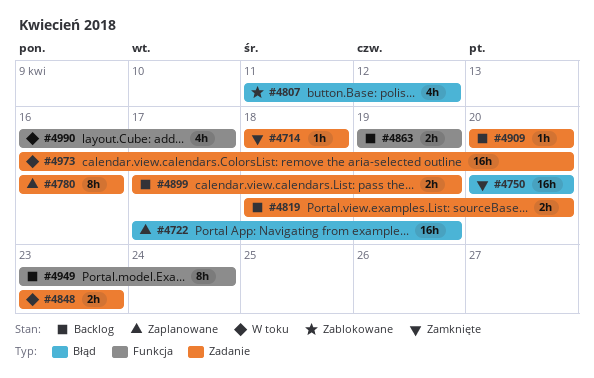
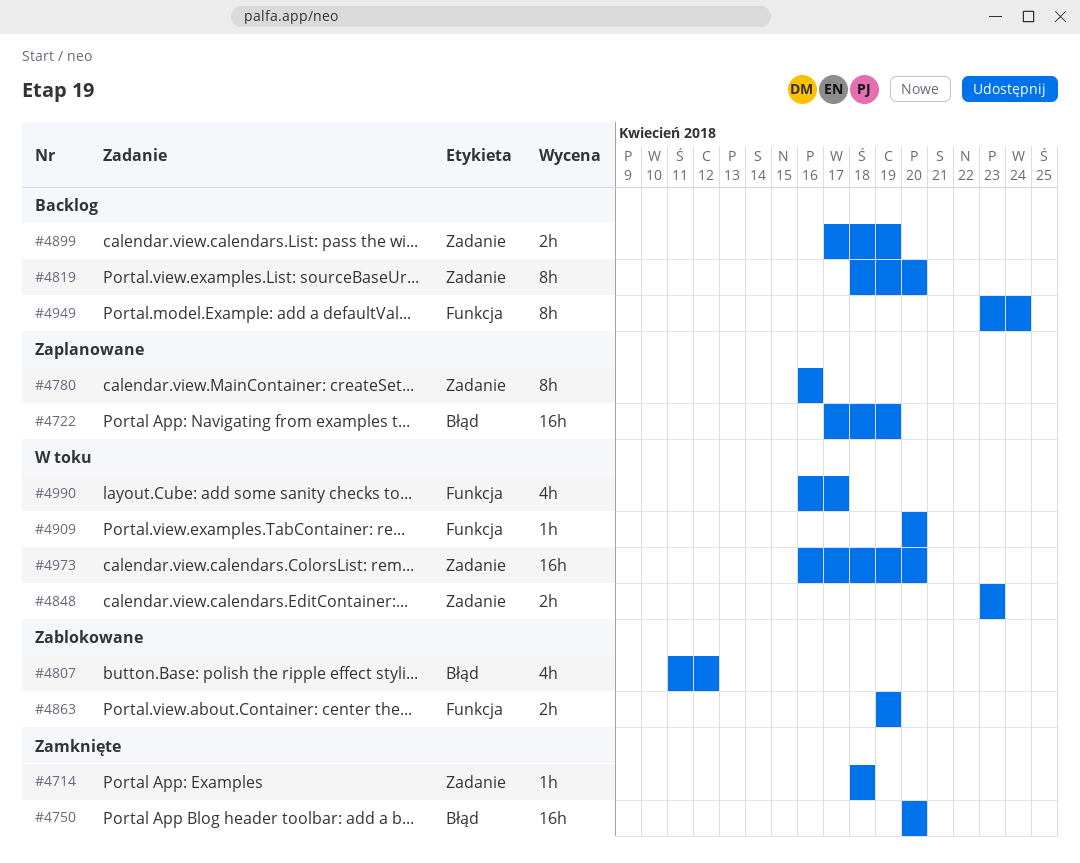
#4819, estimate: 2h -> 8h
#4863, status: Backlog -> Zablokowane
#4909, status: Backlog -> W toku
#4909, label: Zadanie -> Funkcja

